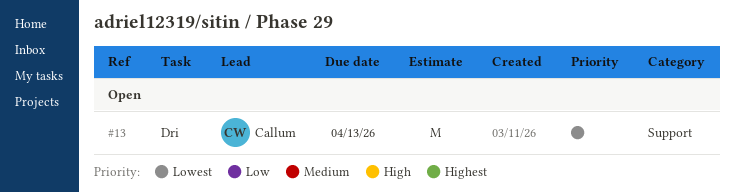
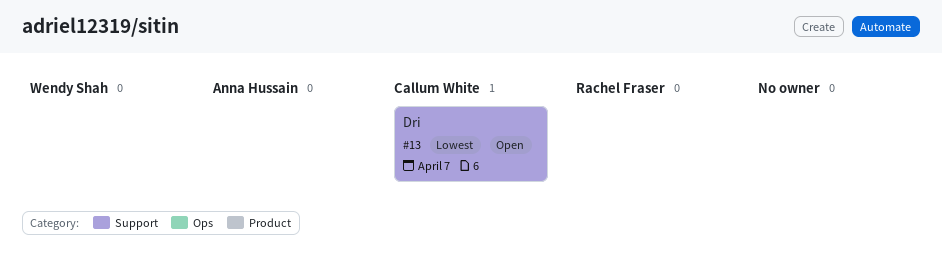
#13, due: Apr 13 -> Apr 7

